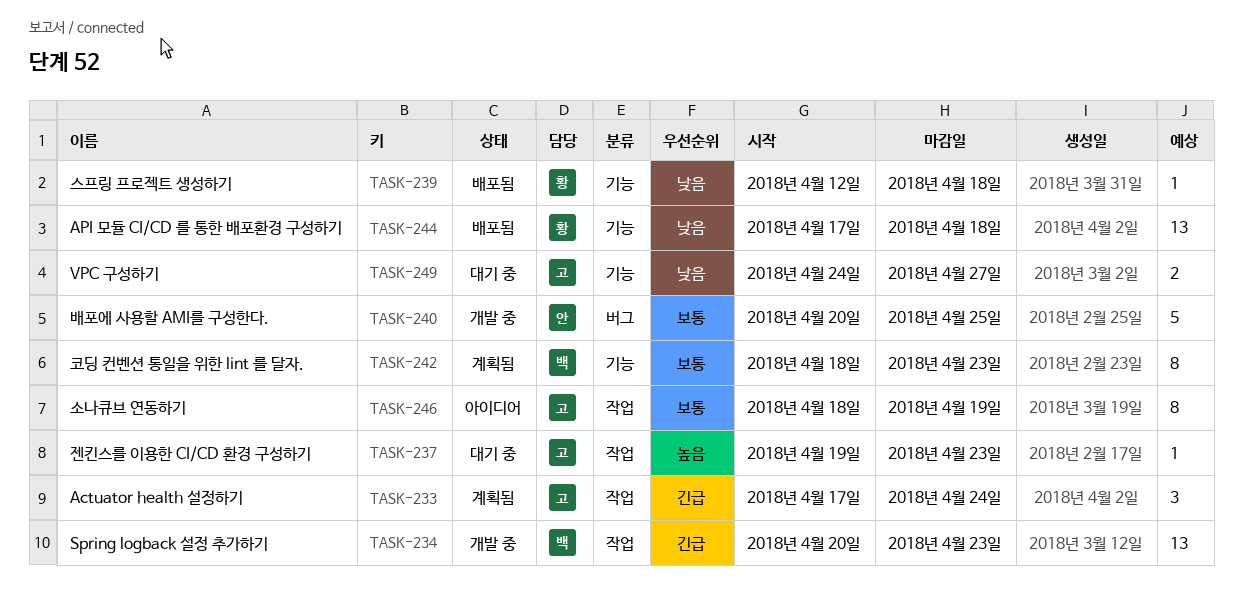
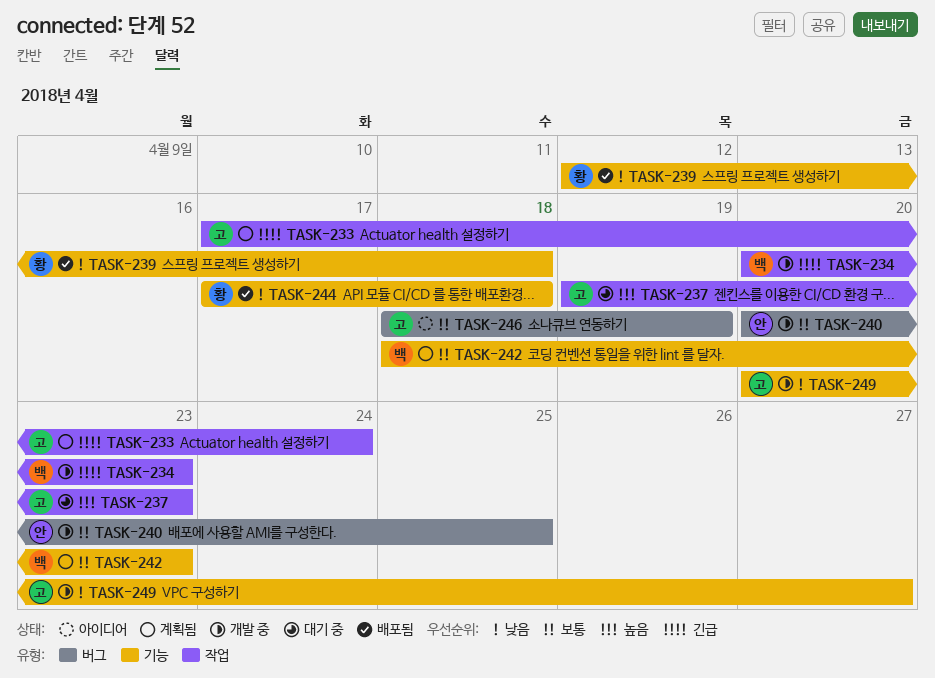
TASK-246, label: 작업 -> 버그
TASK-249, status: 대기 중 -> 개발 중
TASK-249, start: Apr 24 -> Apr 20

